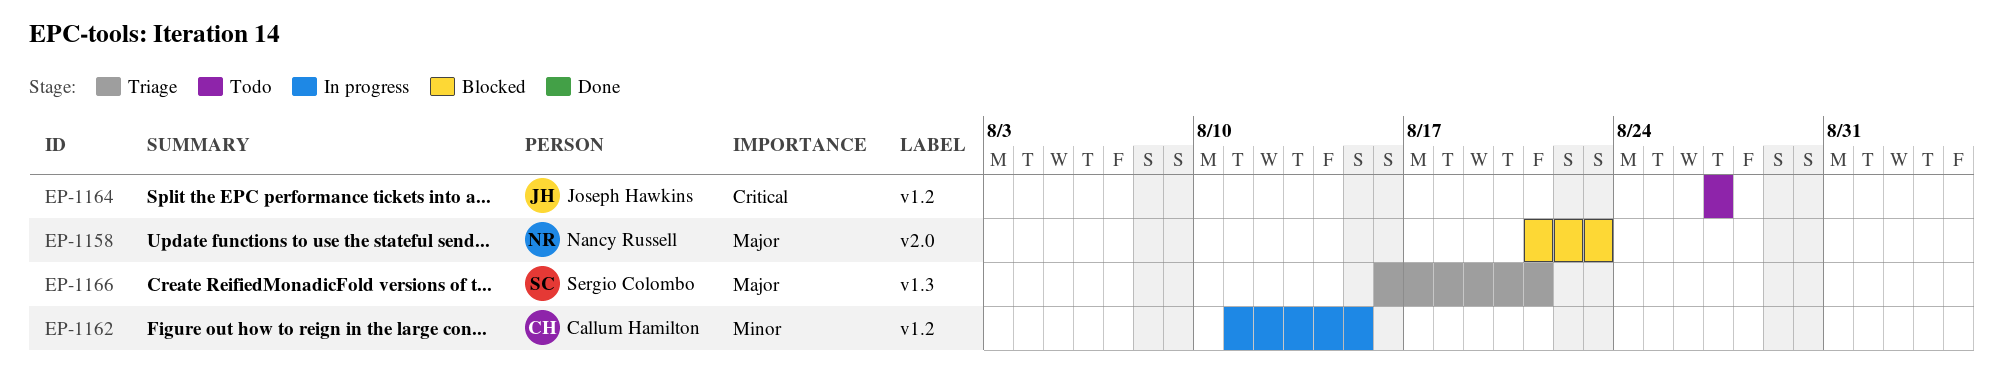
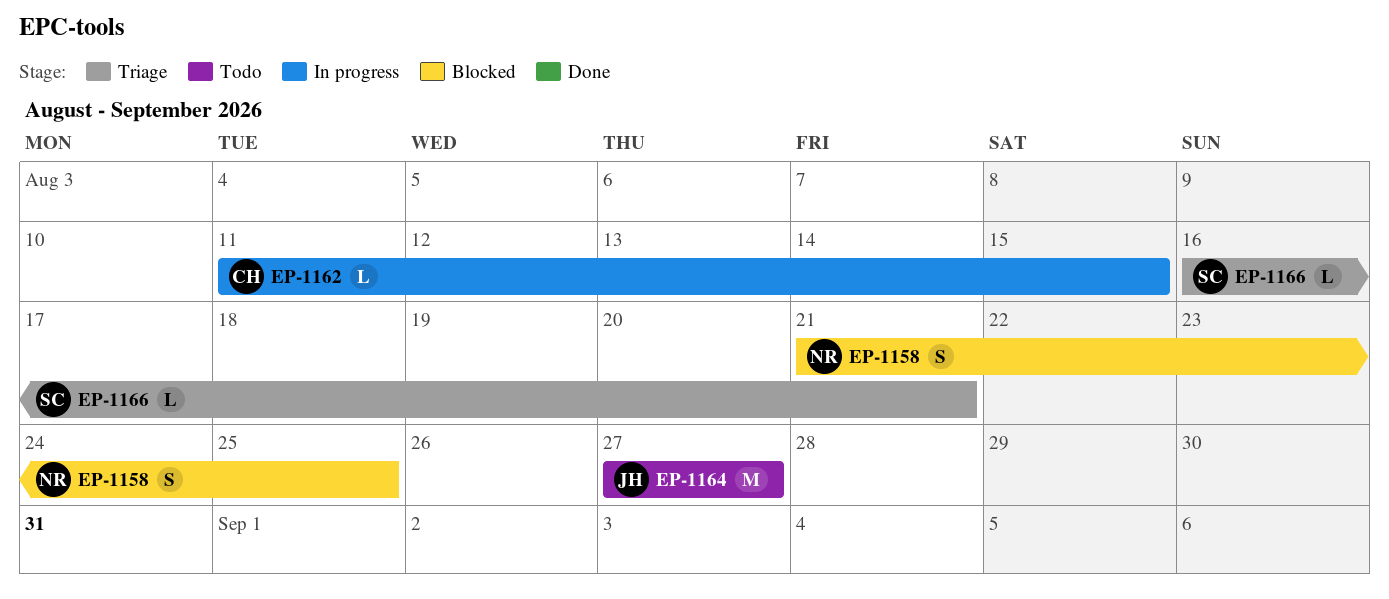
EP-1158, due: Aug 23 -> Aug 25

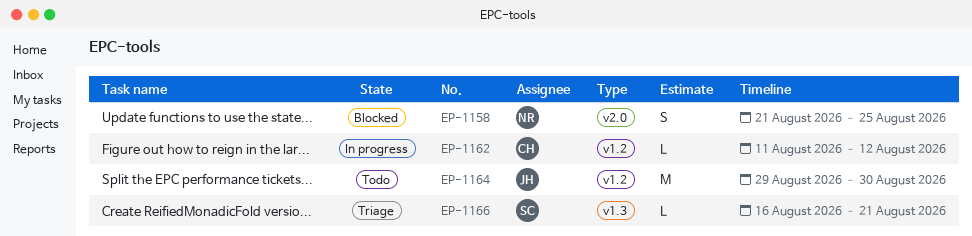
EP-1162, due: Aug 15 -> Aug 12
EP-1164, start: Aug 27 -> Aug 29
EP-1164, due: Aug 27 -> Aug 30

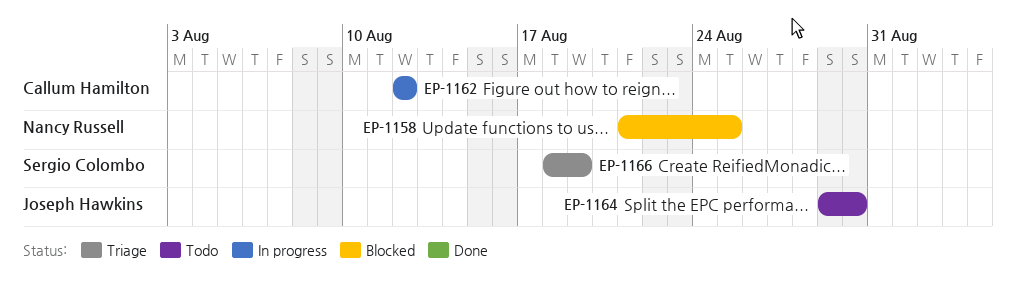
EP-1162, start: Aug 11 -> Aug 12
EP-1166, start: Aug 16 -> Aug 18
EP-1166, due: Aug 21 -> Aug 19

